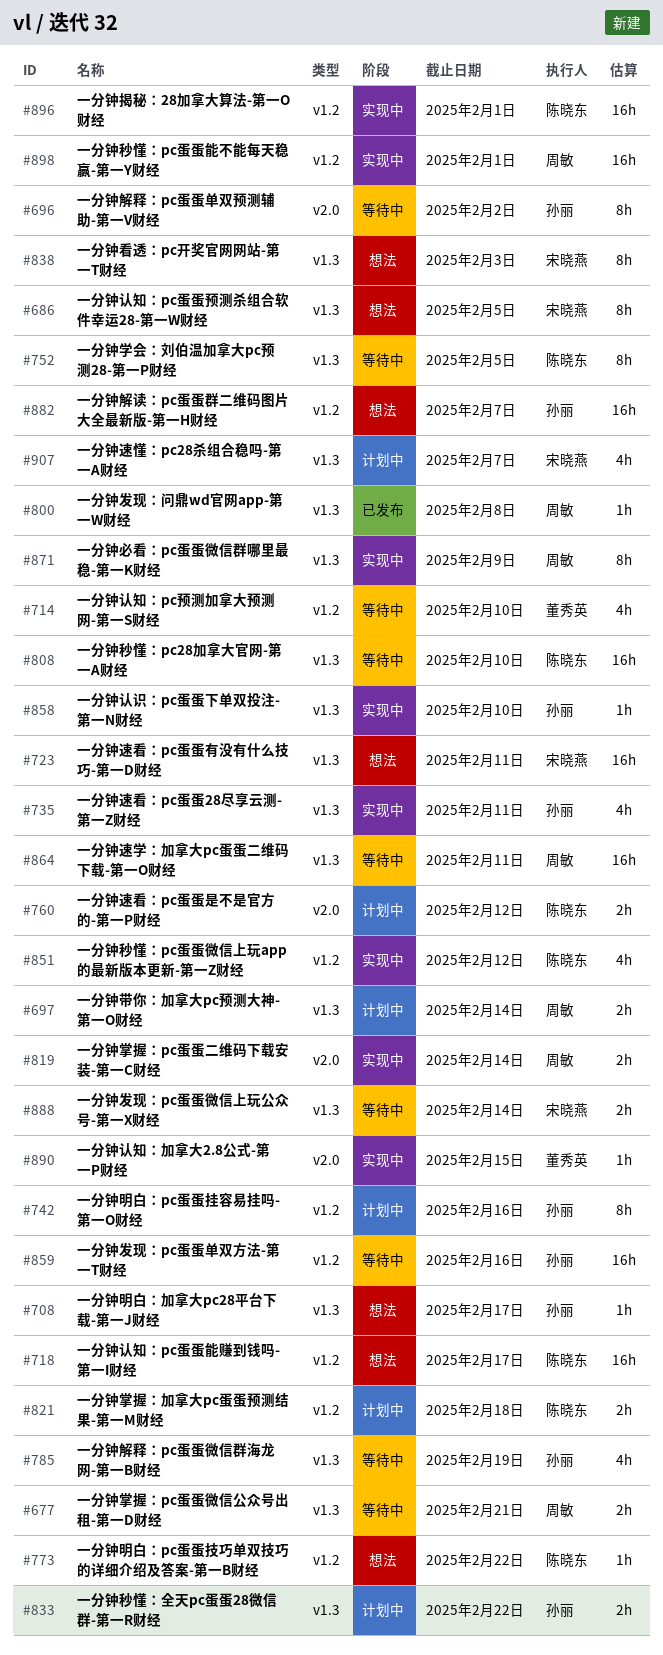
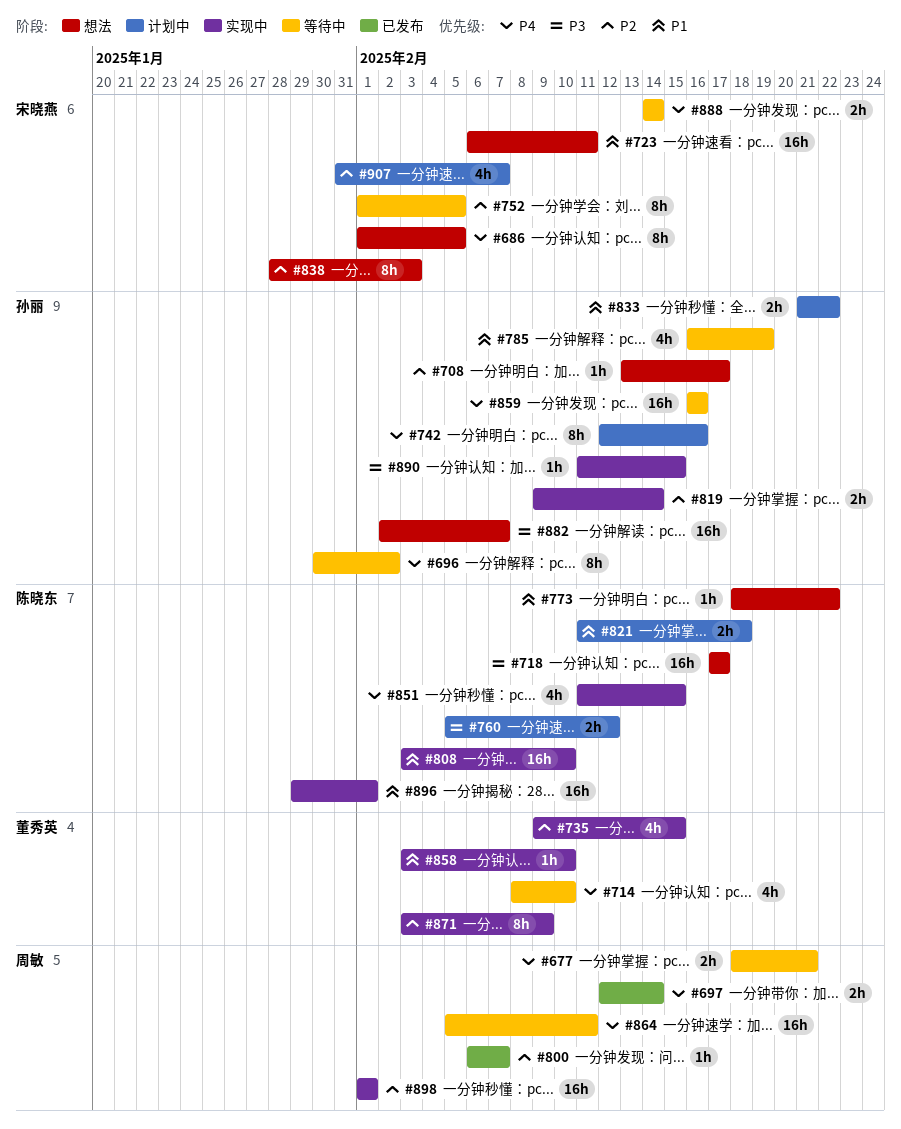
#697, status: 计划中 -> 已发布
#735, owner: 孙丽 -> 董秀英
#735, due: Feb 11 -> Feb 15
#752, owner: 陈晓东 -> 宋晓燕
#800, due: Feb 8 -> Feb 7
#808, status: 等待中 -> 实现中
#819, owner: 周敏 -> 孙丽
#851, due: Feb 12 -> Feb 15
#858, owner: 孙丽 -> 董秀英
#871, owner: 周敏 -> 董秀英
#890, owner: 董秀英 -> 孙丽

